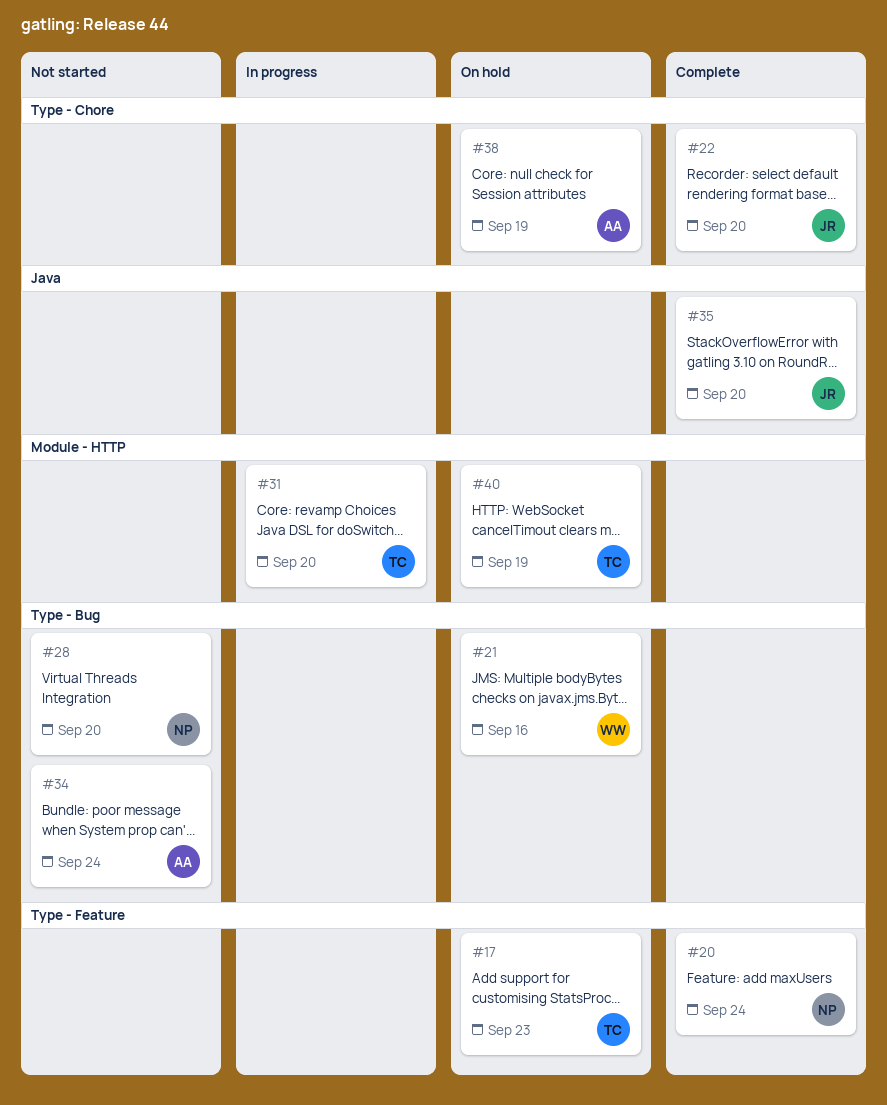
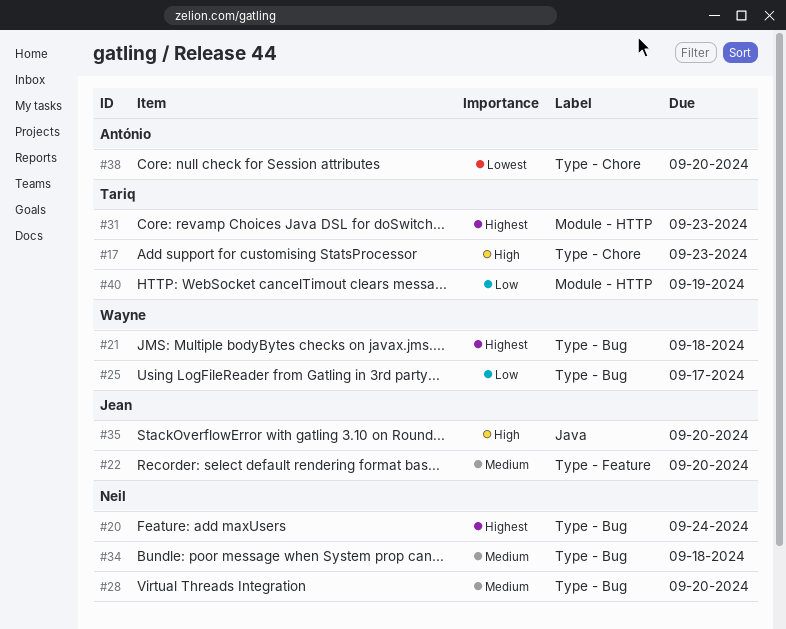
#17, label: Type - Feature -> Type - Chore
#20, label: Type - Feature -> Type - Bug
#21, due: Sep 16 -> Sep 18
#22, label: Type - Chore -> Type - Feature
#25: none -> present
#31, due: Sep 20 -> Sep 23
#34, owner: António -> Neil
#34, due: Sep 24 -> Sep 18
#38, due: Sep 19 -> Sep 20

